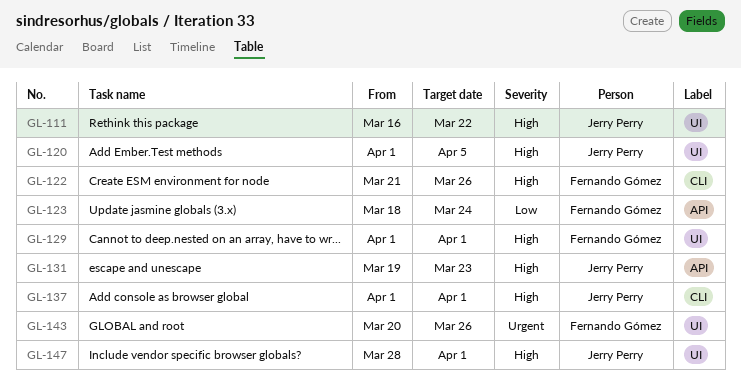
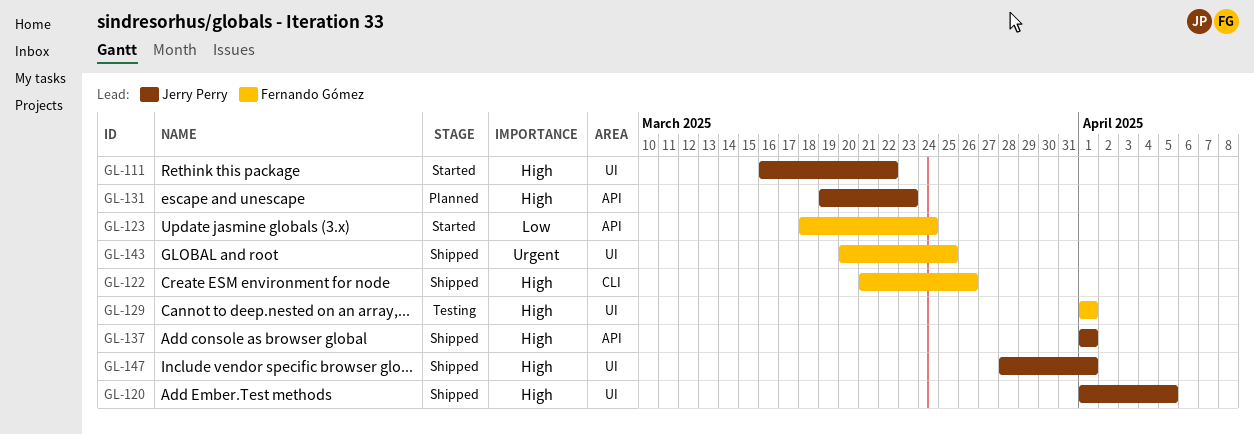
GL-137, label: CLI -> API
GL-143, due: Mar 26 -> Mar 25

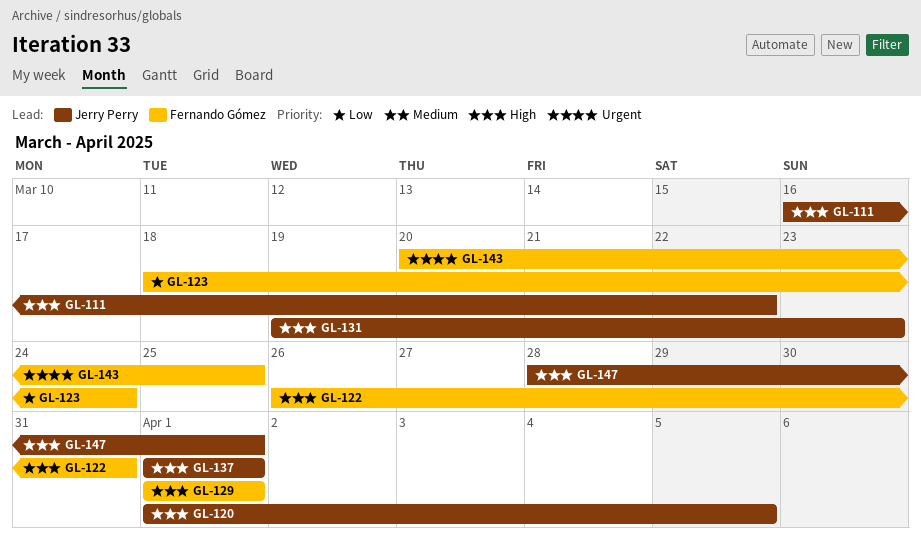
GL-122, start: Mar 21 -> Mar 26
GL-122, due: Mar 26 -> Mar 31

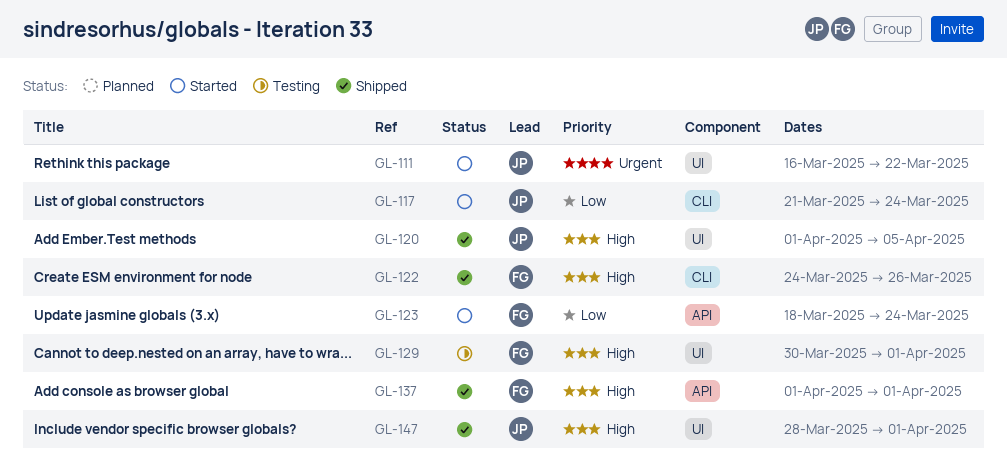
GL-111, priority: High -> Urgent
GL-117: none -> present
GL-122, start: Mar 26 -> Mar 24
GL-122, due: Mar 31 -> Mar 26
GL-129, start: Apr 1 -> Mar 30
GL-131: present -> none
GL-137, owner: Jerry Perry -> Fernando Gómez
GL-143: present -> none

